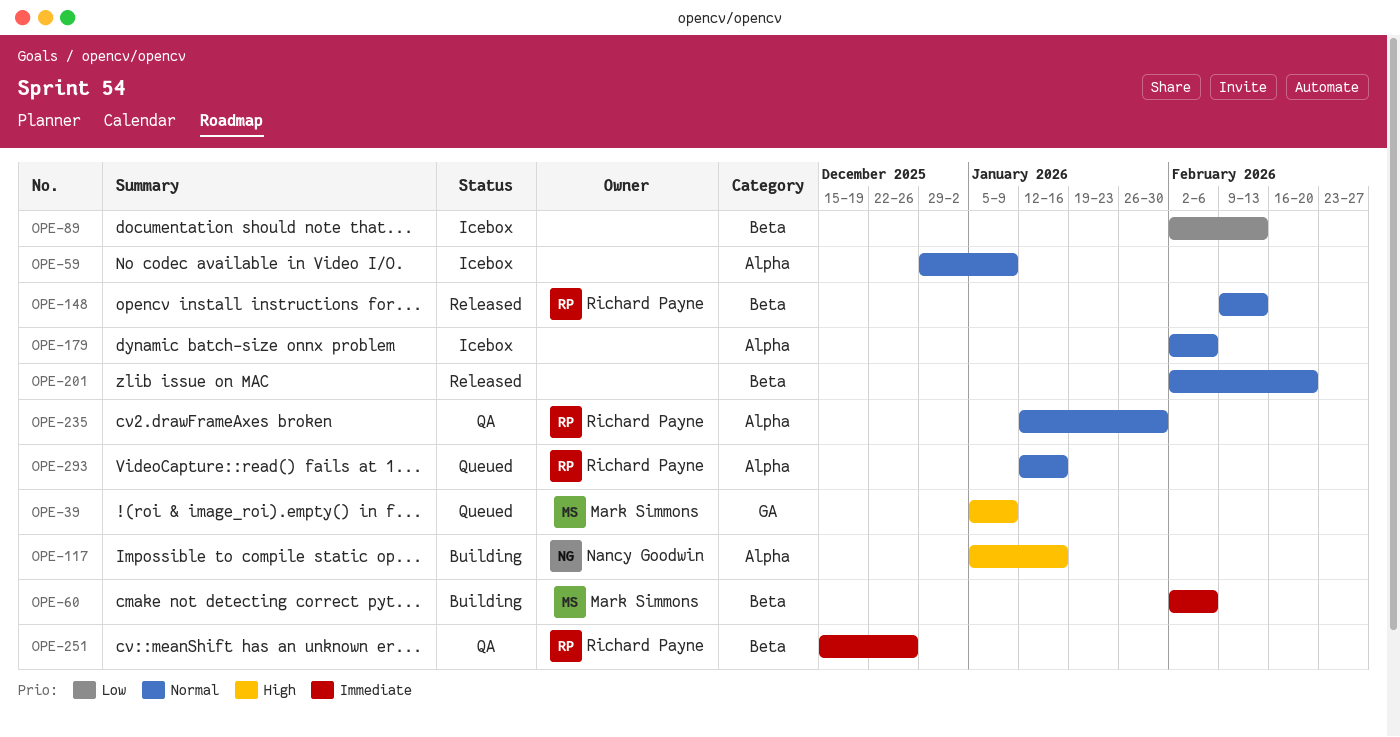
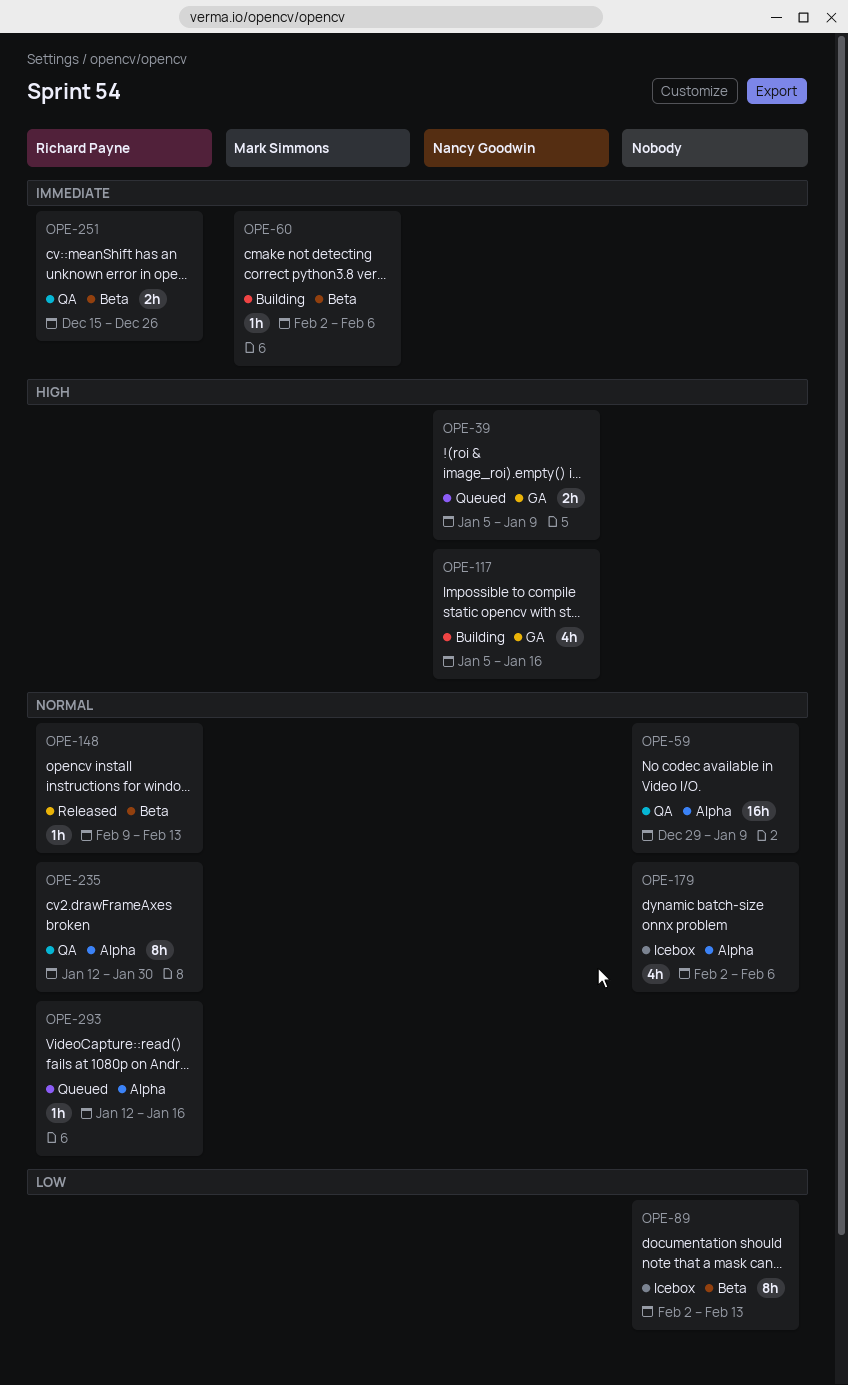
OPE-39, owner: Mark Simmons -> Nancy Goodwin
OPE-59, status: Icebox -> QA
OPE-117, label: Alpha -> GA
OPE-201: present -> none

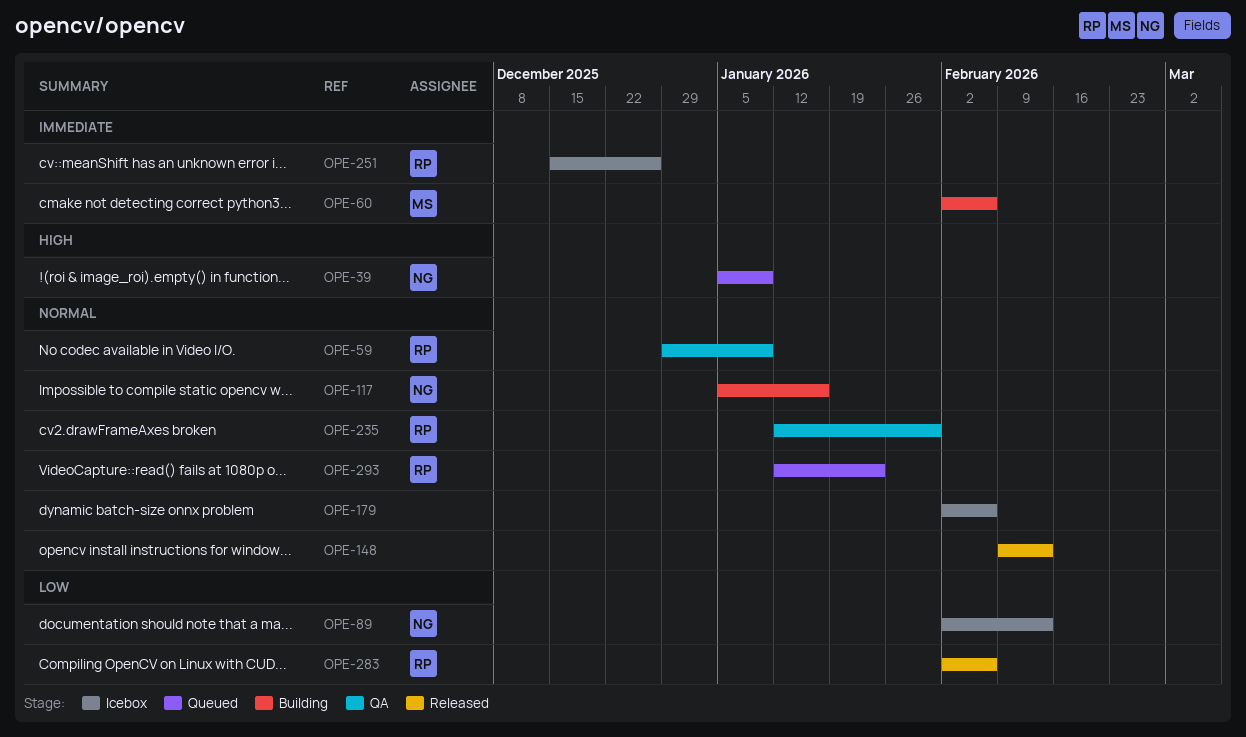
OPE-59, owner: none -> Richard Payne
OPE-89, owner: none -> Nancy Goodwin
OPE-117, priority: High -> Normal
OPE-148, owner: Richard Payne -> none
OPE-251, status: QA -> Icebox
OPE-283: none -> present
OPE-293, due: Jan 16 -> Jan 23

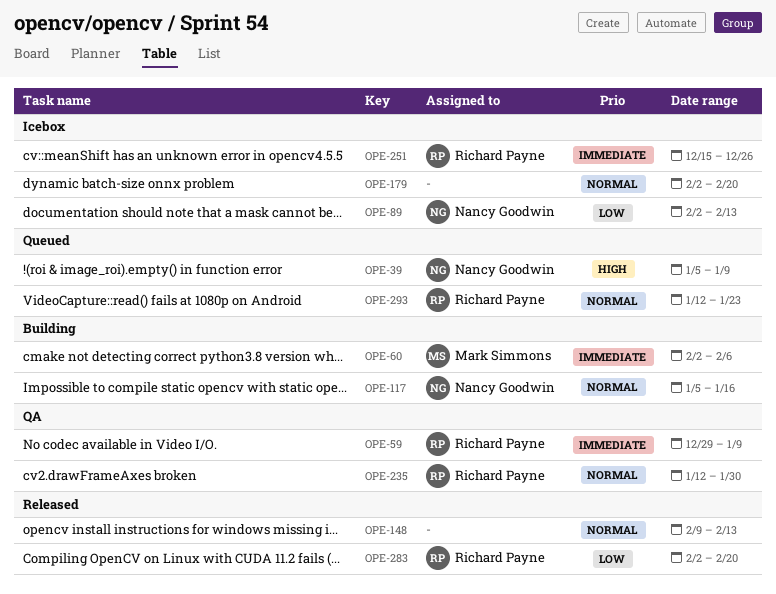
OPE-59, priority: Normal -> Immediate
OPE-179, due: Feb 6 -> Feb 20
OPE-283, due: Feb 6 -> Feb 20

